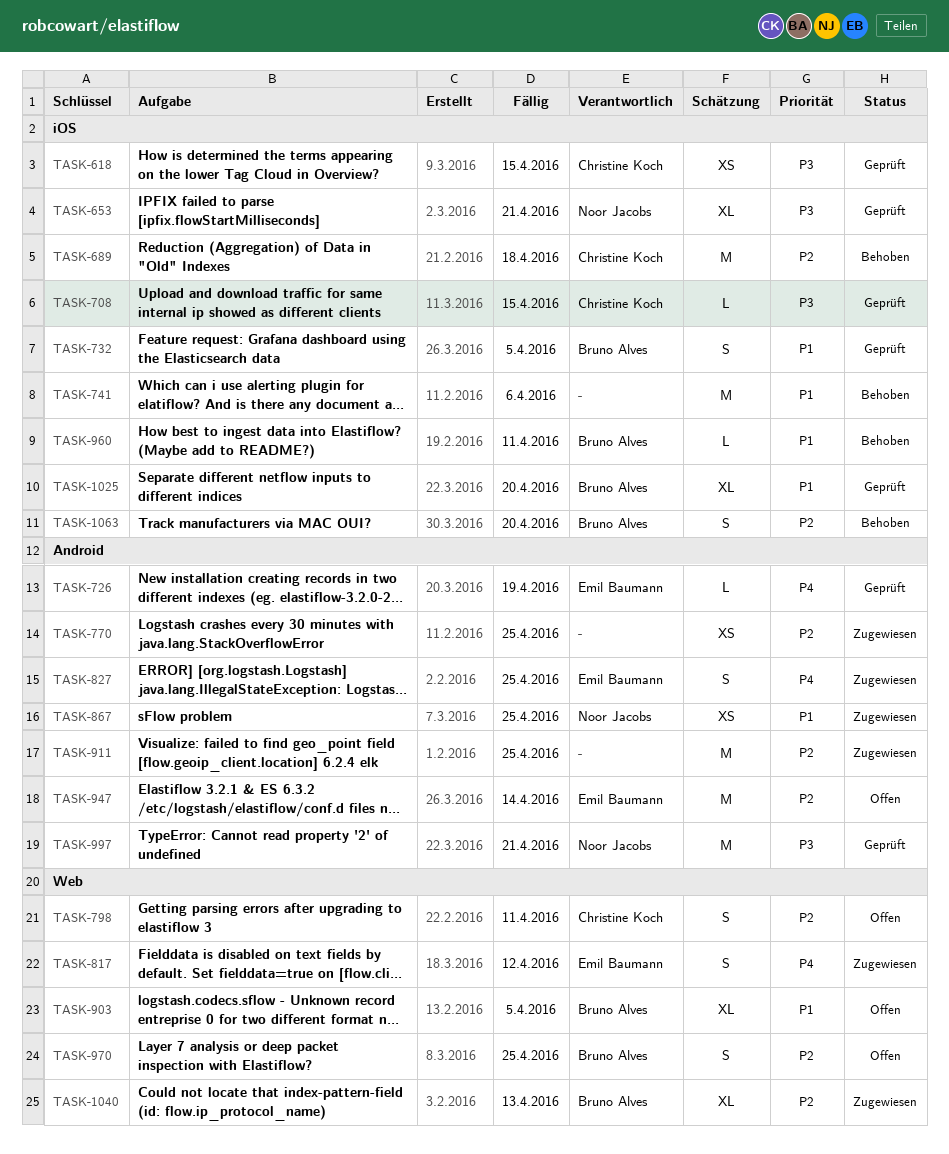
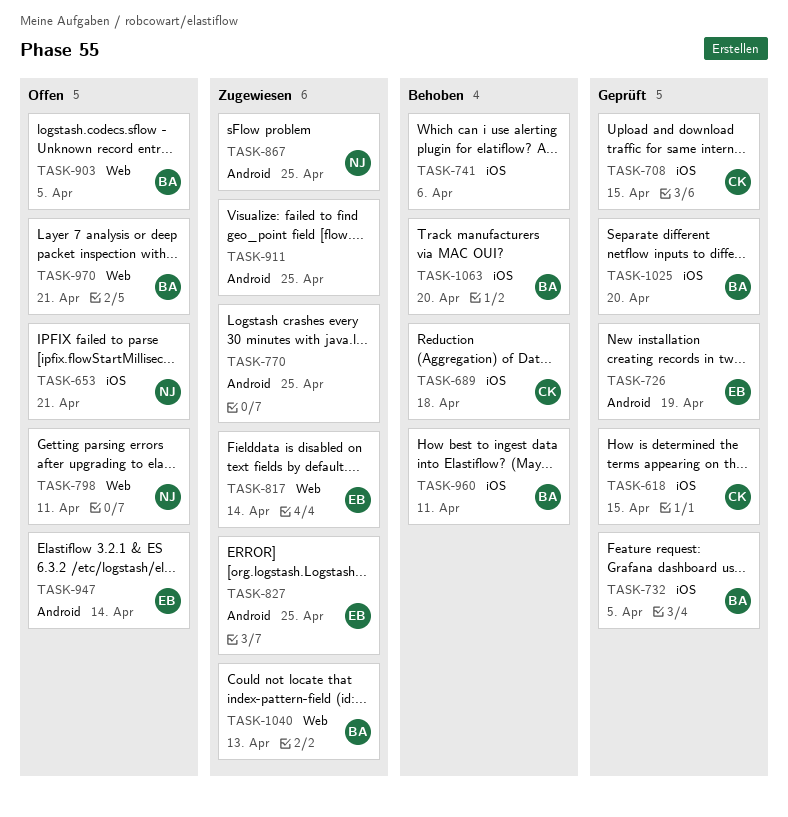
TASK-653, status: Geprüft -> Offen
TASK-798, owner: Christine Koch -> Noor Jacobs
TASK-817, due: Apr 12 -> Apr 14
TASK-970, due: Apr 25 -> Apr 21
TASK-997: present -> none

